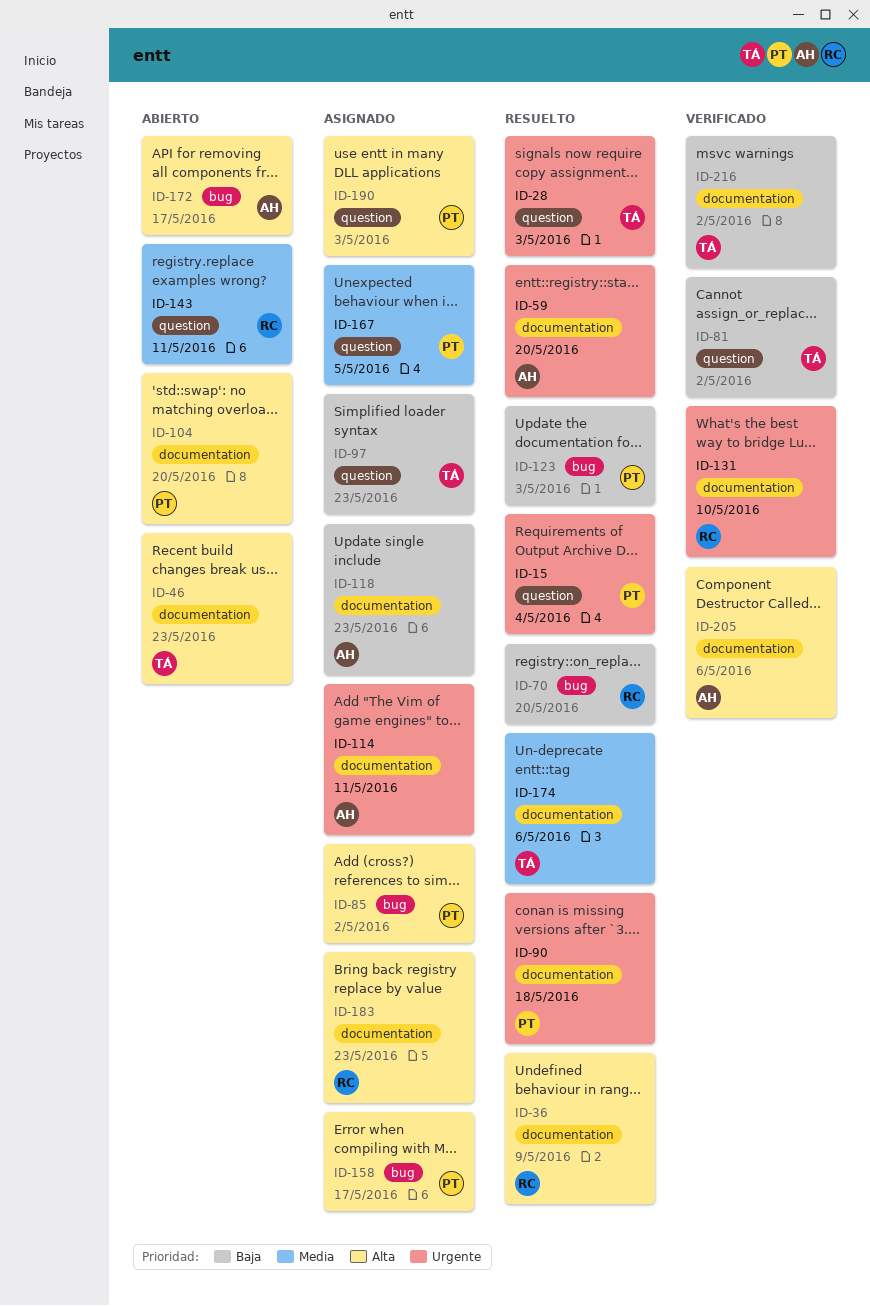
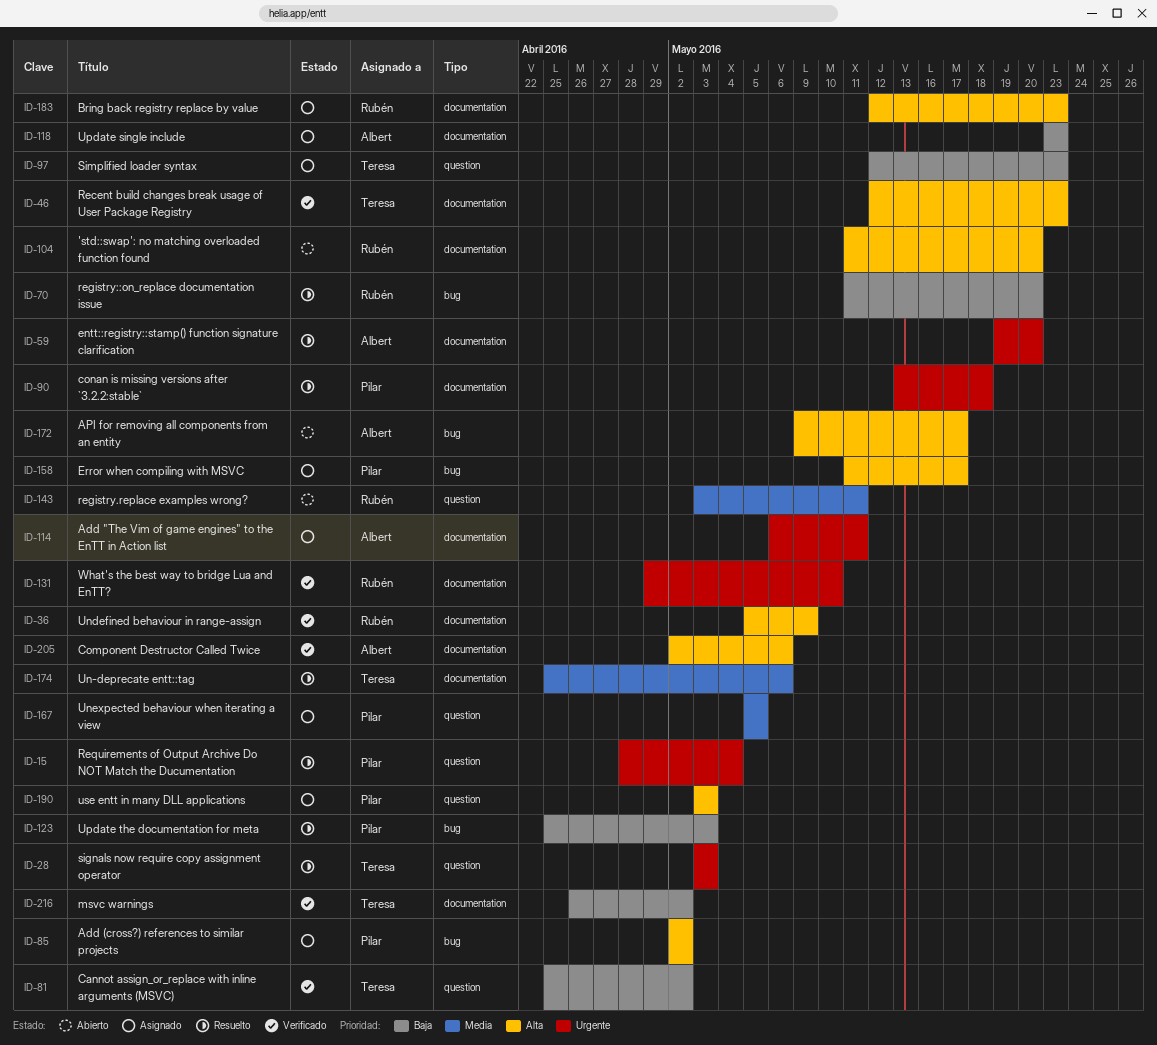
ID-36, status: Resuelto -> Verificado
ID-46, status: Abierto -> Verificado
ID-104, owner: Pilar -> Rubén

